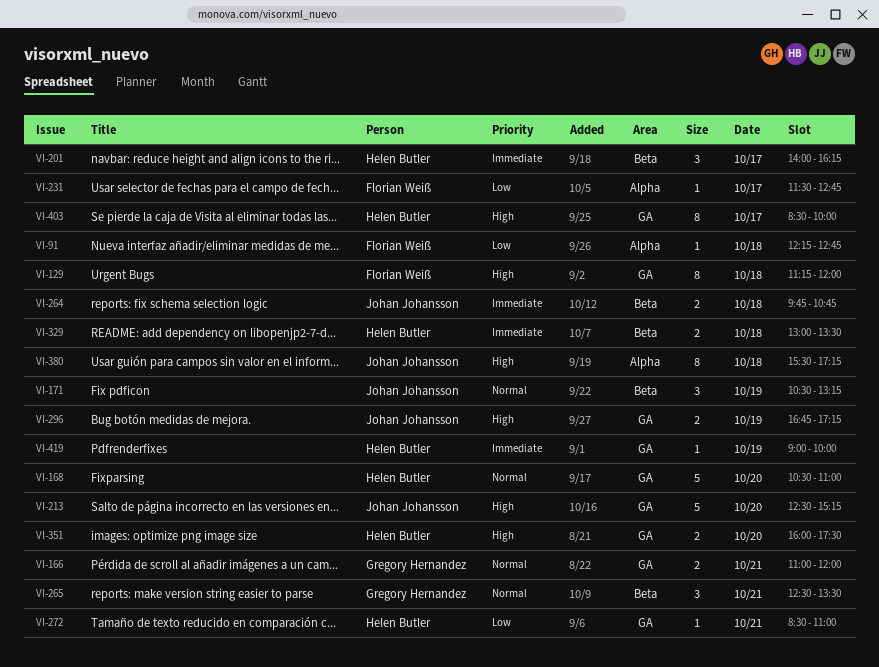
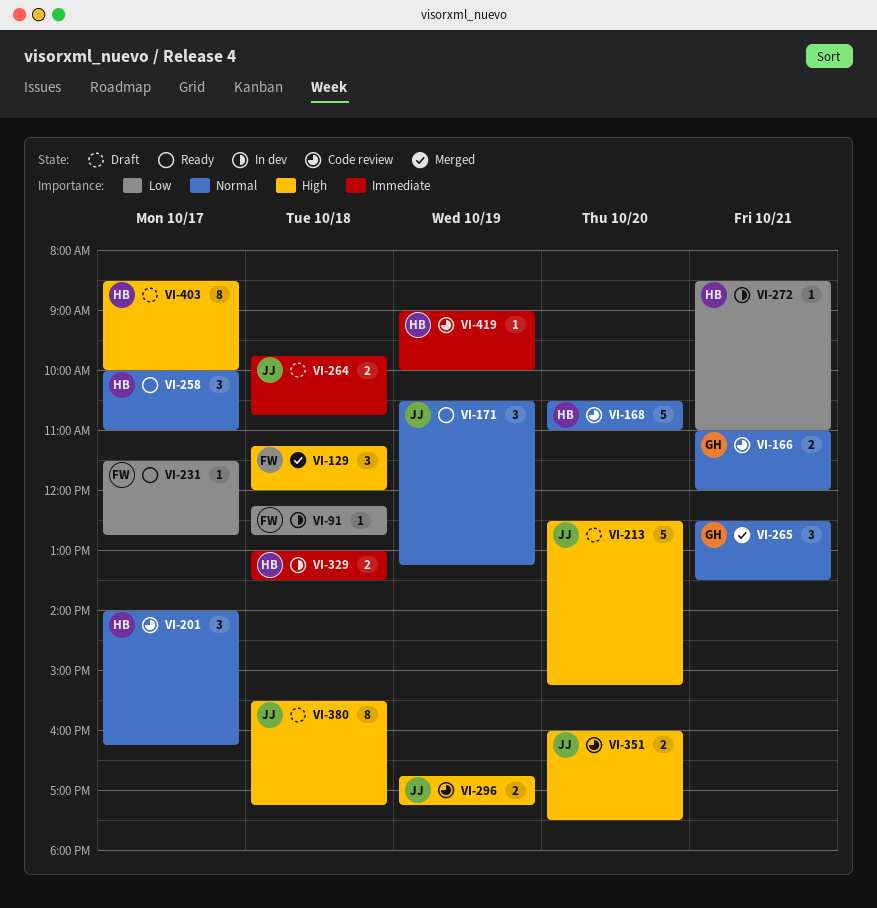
VI-129, estimate: 8 -> 3
VI-201, priority: Immediate -> Normal
VI-258: none -> present
VI-351, owner: Helen Butler -> Johan Johansson

